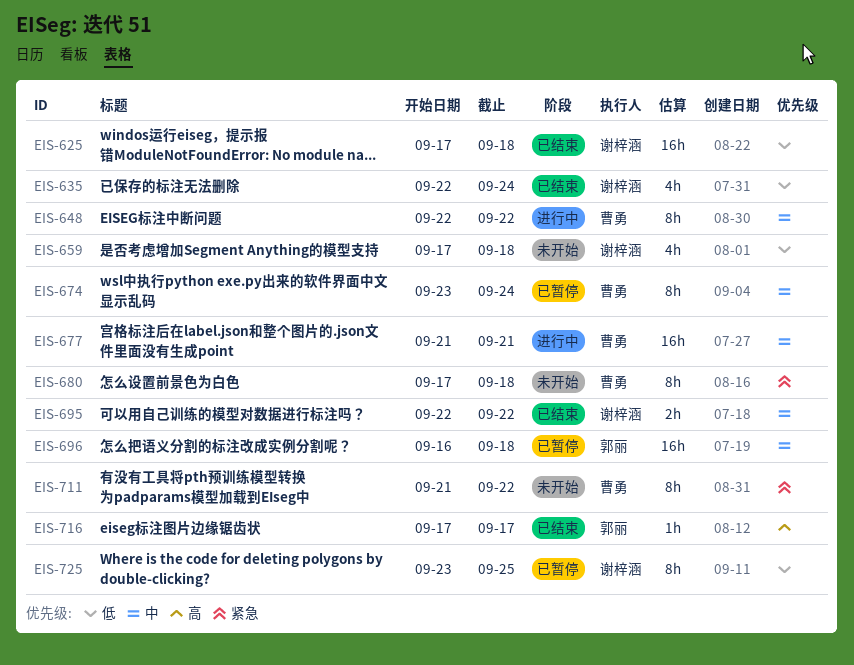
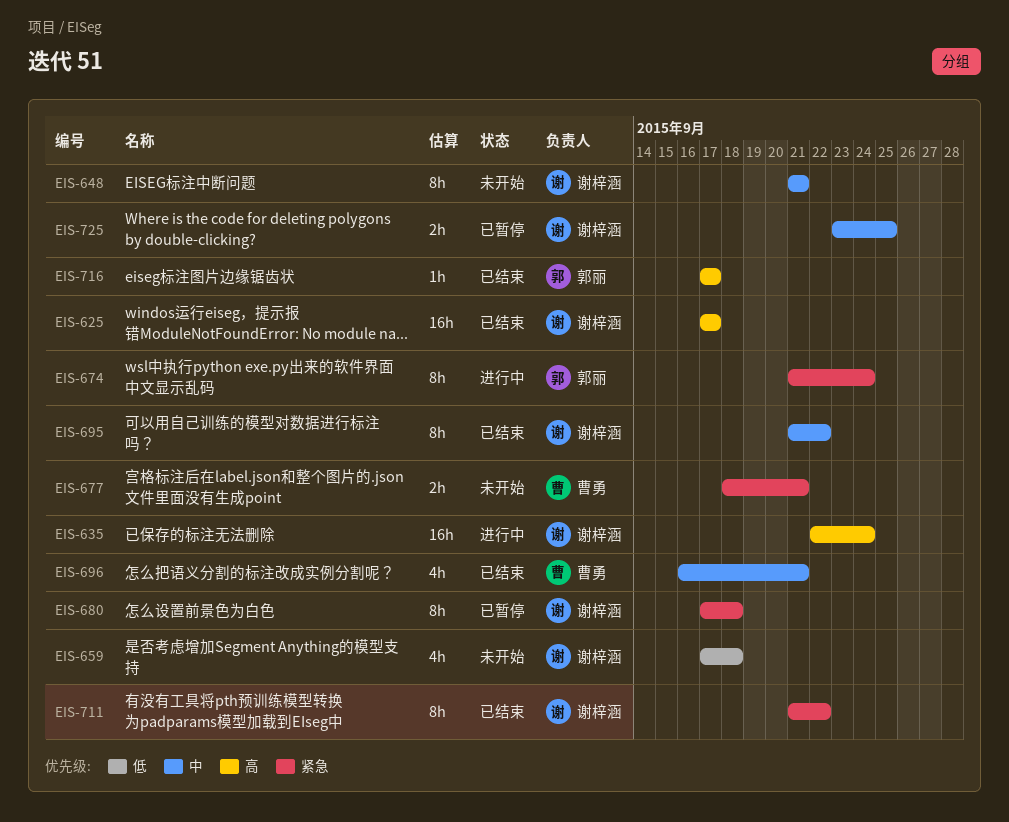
EIS-625, priority: 低 -> 高
EIS-625, due: Sep 18 -> Sep 17
EIS-635, status: 已结束 -> 进行中
EIS-635, priority: 低 -> 高
EIS-635, estimate: 4h -> 16h
EIS-648, status: 进行中 -> 未开始
EIS-648, owner: 曹勇 -> 谢梓涵
EIS-648, start: Sep 22 -> Sep 21
EIS-648, due: Sep 22 -> Sep 21
EIS-674, status: 已暂停 -> 进行中
EIS-674, owner: 曹勇 -> 郭丽
EIS-674, priority: 中 -> 紧急
EIS-674, start: Sep 23 -> Sep 21
EIS-677, status: 进行中 -> 未开始
EIS-677, priority: 中 -> 紧急
EIS-677, estimate: 16h -> 2h
EIS-677, start: Sep 21 -> Sep 18
EIS-680, status: 未开始 -> 已暂停
EIS-680, owner: 曹勇 -> 谢梓涵
EIS-695, estimate: 2h -> 8h
EIS-695, start: Sep 22 -> Sep 21
EIS-696, status: 已暂停 -> 已结束
EIS-696, owner: 郭丽 -> 曹勇
EIS-696, estimate: 16h -> 4h
EIS-696, due: Sep 18 -> Sep 21
EIS-711, status: 未开始 -> 已结束
EIS-711, owner: 曹勇 -> 谢梓涵
EIS-725, priority: 低 -> 中
EIS-725, estimate: 8h -> 2h

